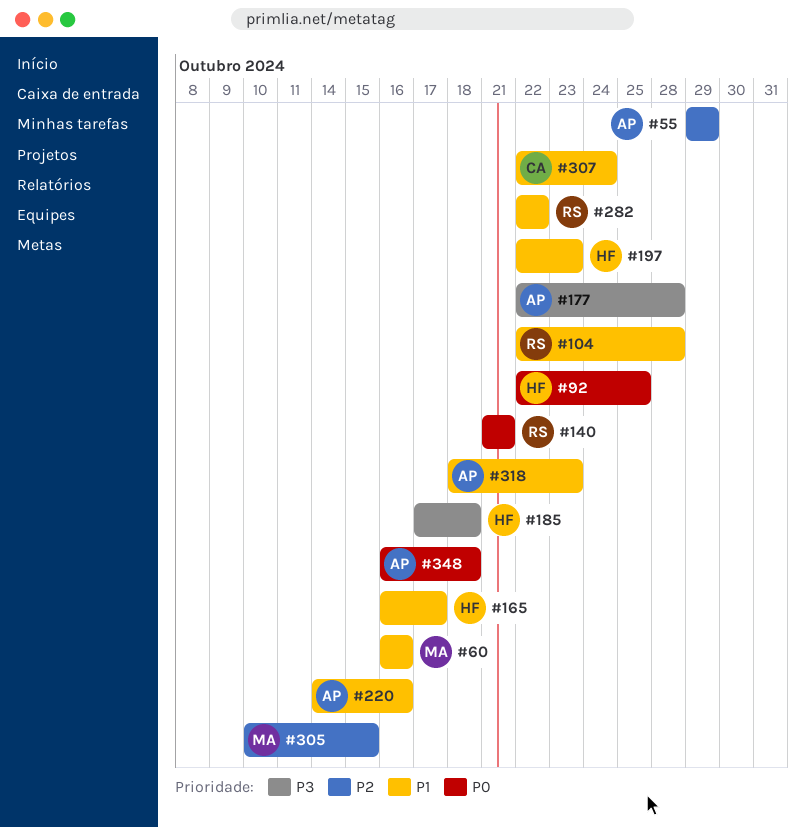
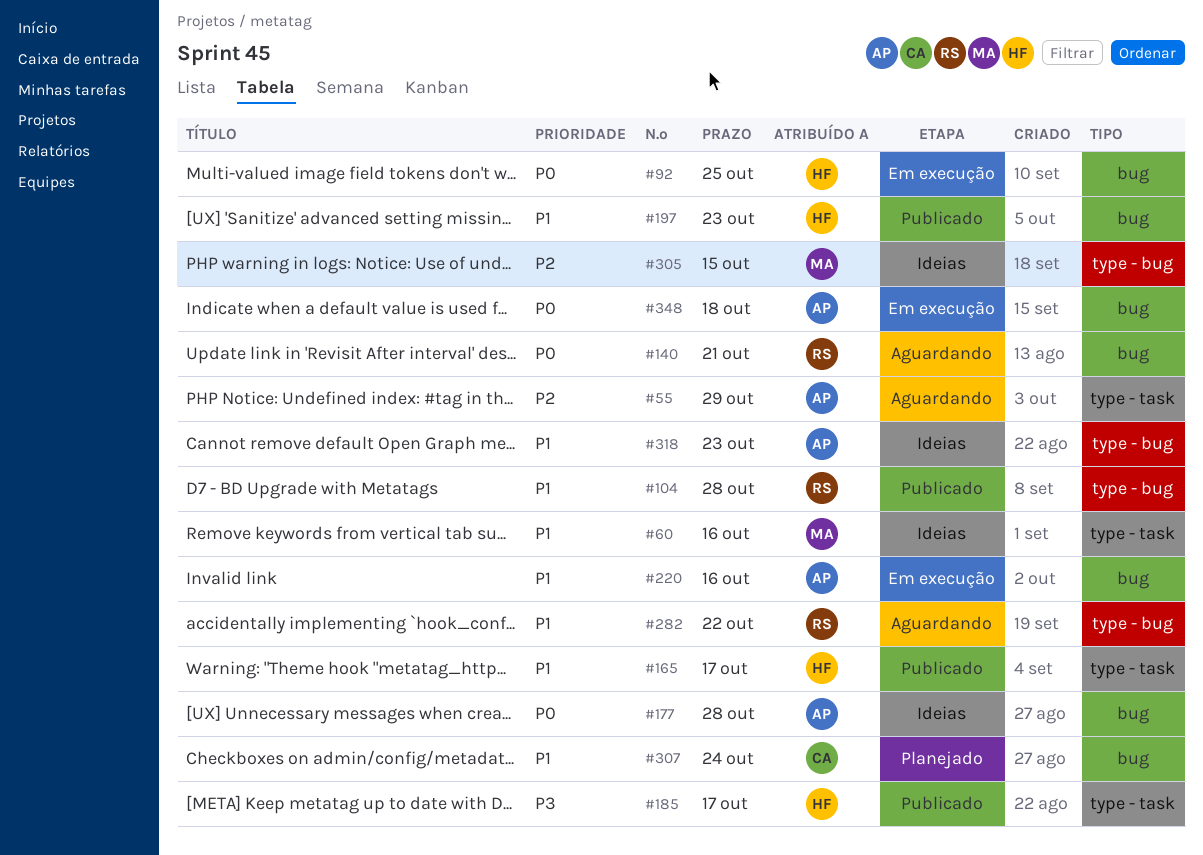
#177, priority: P3 -> P0
#185, due: Oct 18 -> Oct 17

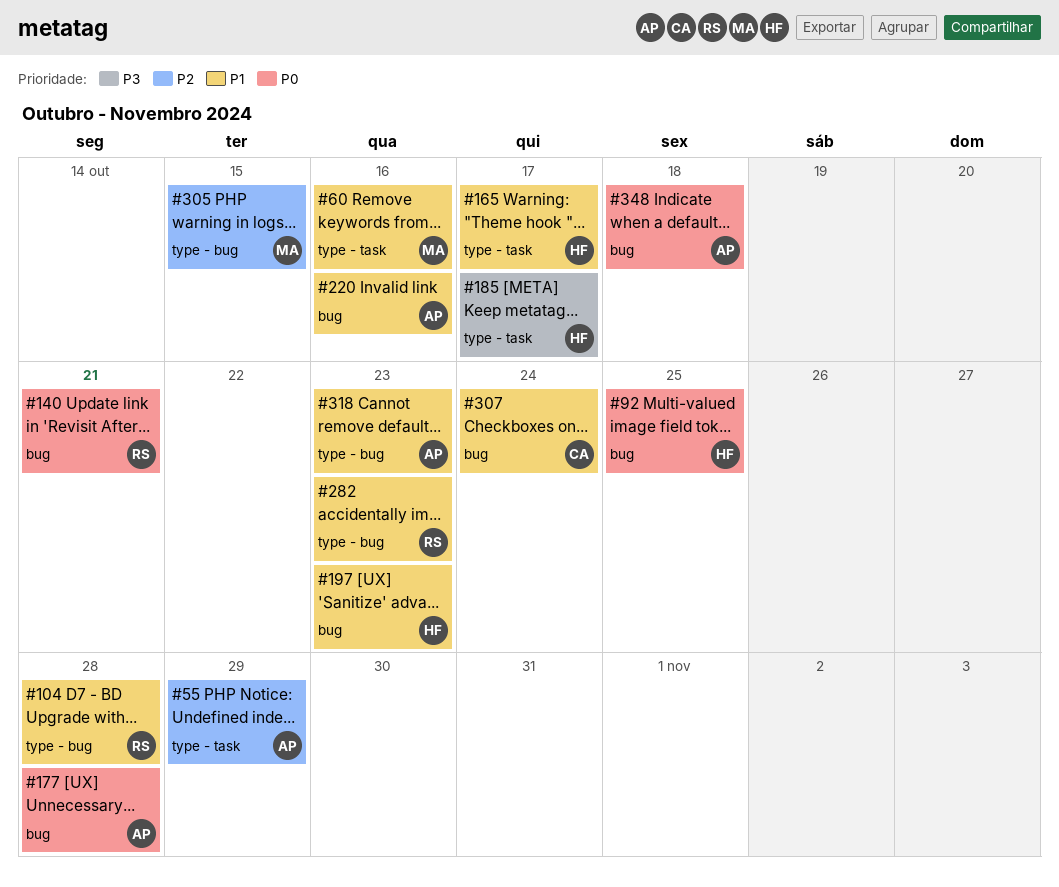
#282, due: Oct 22 -> Oct 23

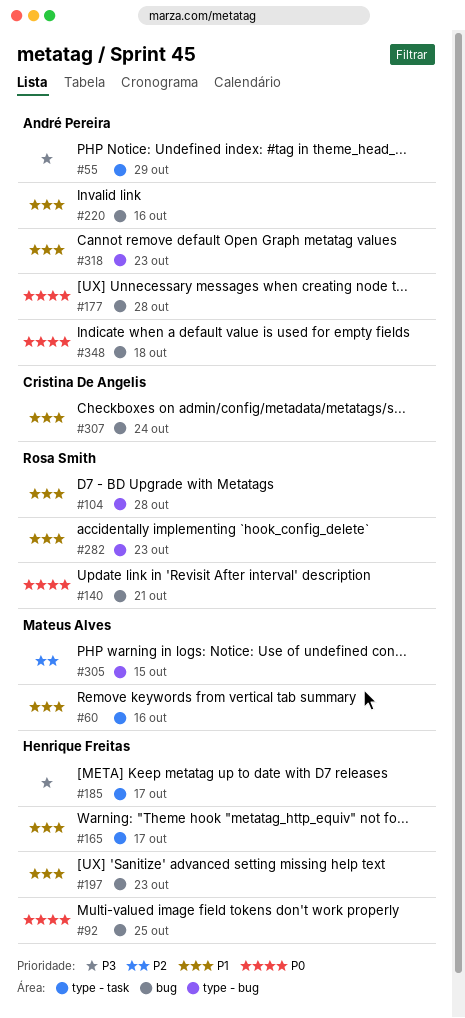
#55, priority: P2 -> P3

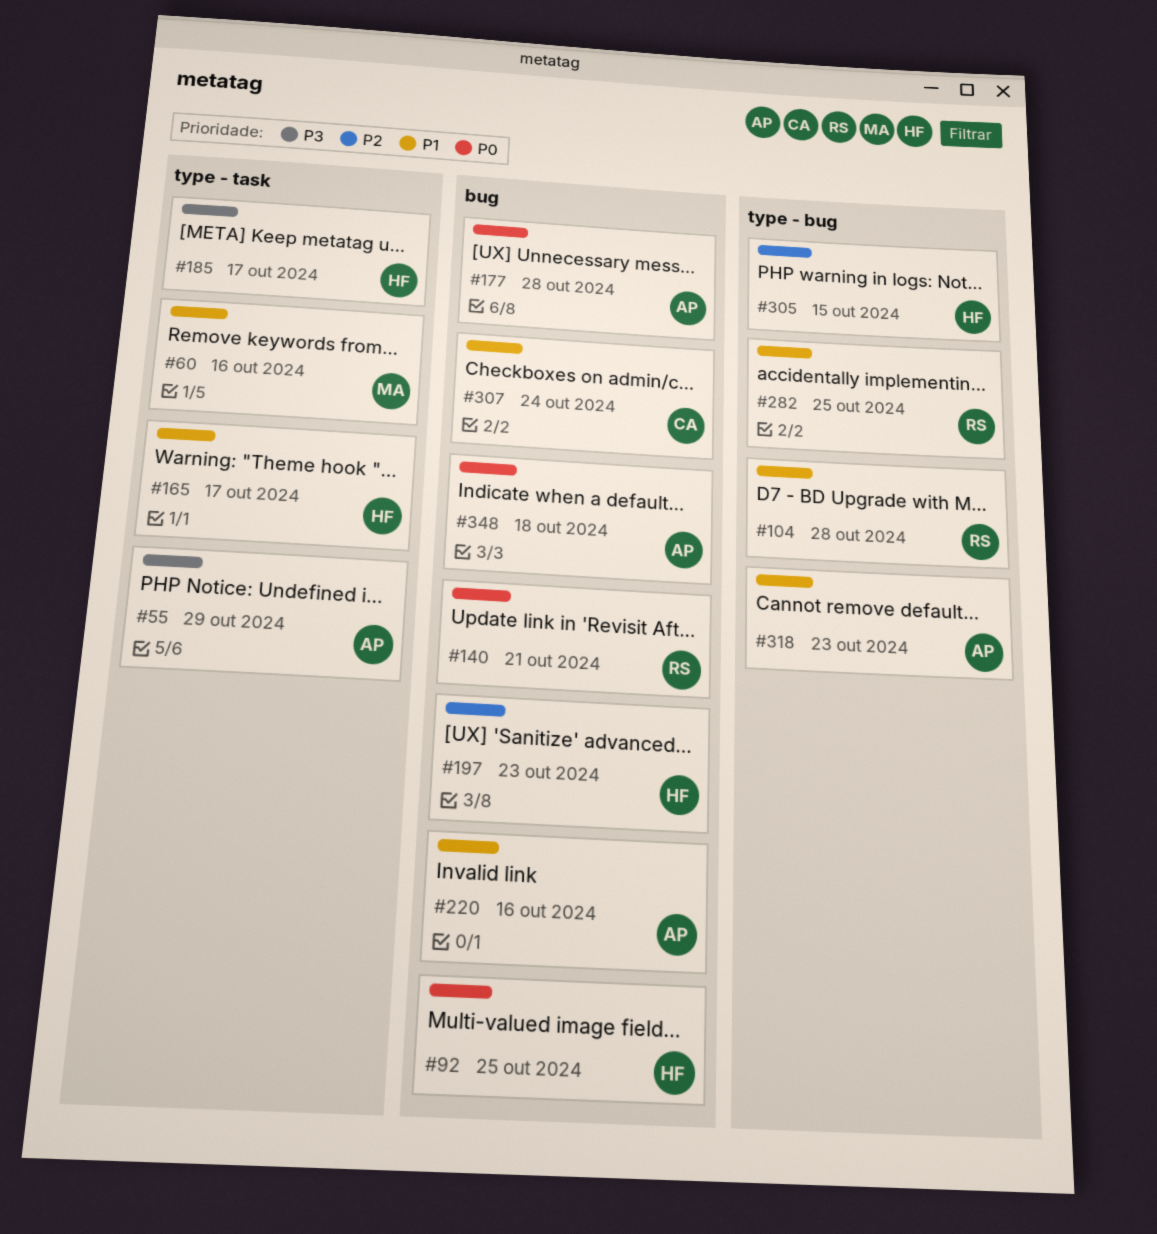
#197, priority: P1 -> P2
#282, due: Oct 23 -> Oct 25
#305, owner: Mateus Alves -> Henrique Freitas

